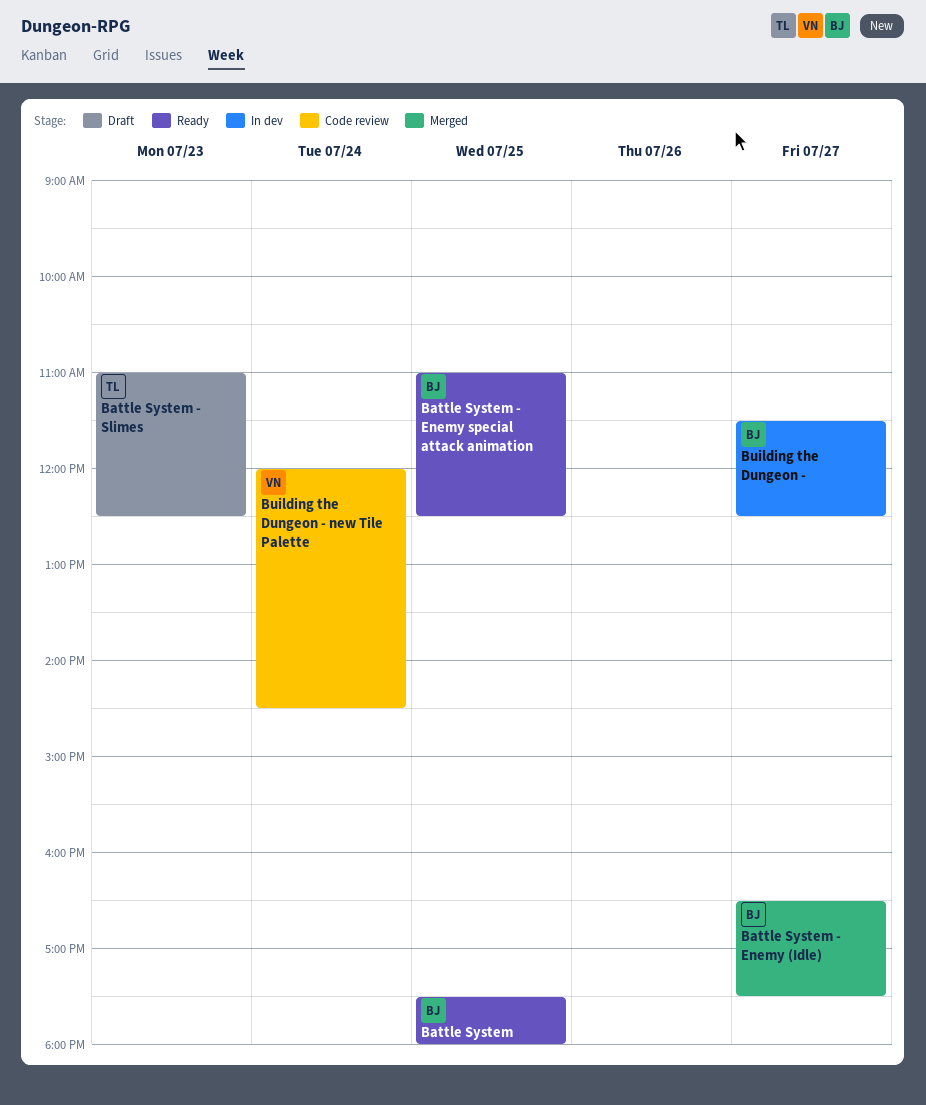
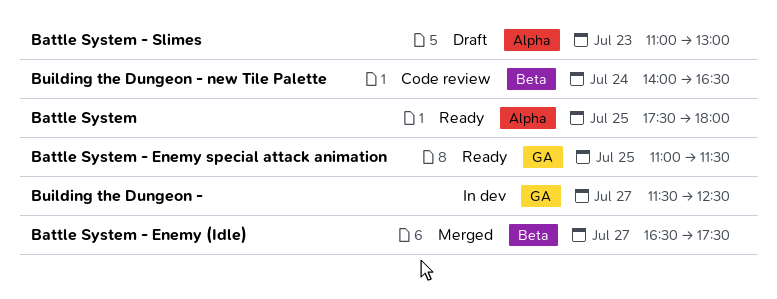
Battle System - Enemy special attack animation, ends: 12:30 -> 11:30
Battle System - Slimes, ends: 12:30 -> 13:00
Building the Dungeon - new Tile Palette, begins: 12:00 -> 14:00
Building the Dungeon - new Tile Palette, ends: 14:30 -> 16:30

